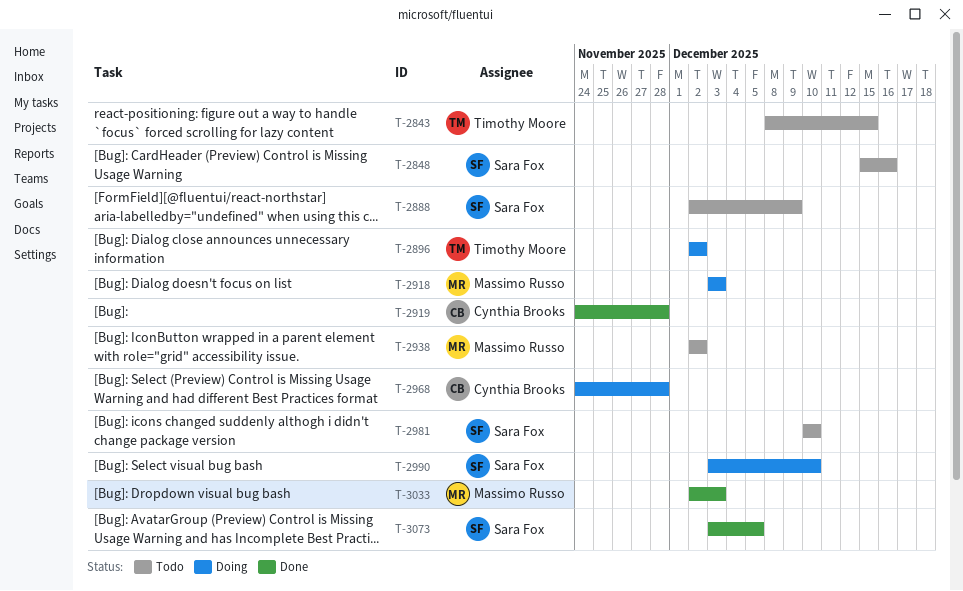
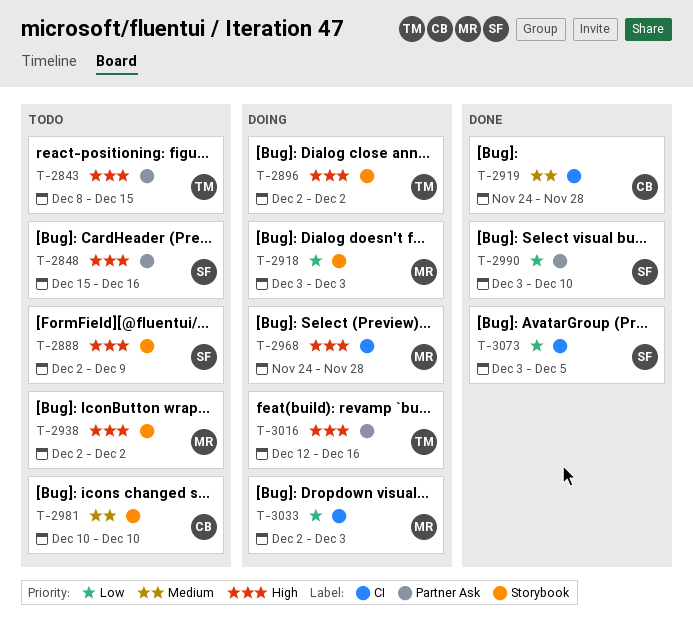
T-2968, owner: Cynthia Brooks -> Massimo Russo
T-2981, owner: Sara Fox -> Cynthia Brooks
T-2990, status: Doing -> Done
T-3016: none -> present
T-3033, status: Done -> Doing

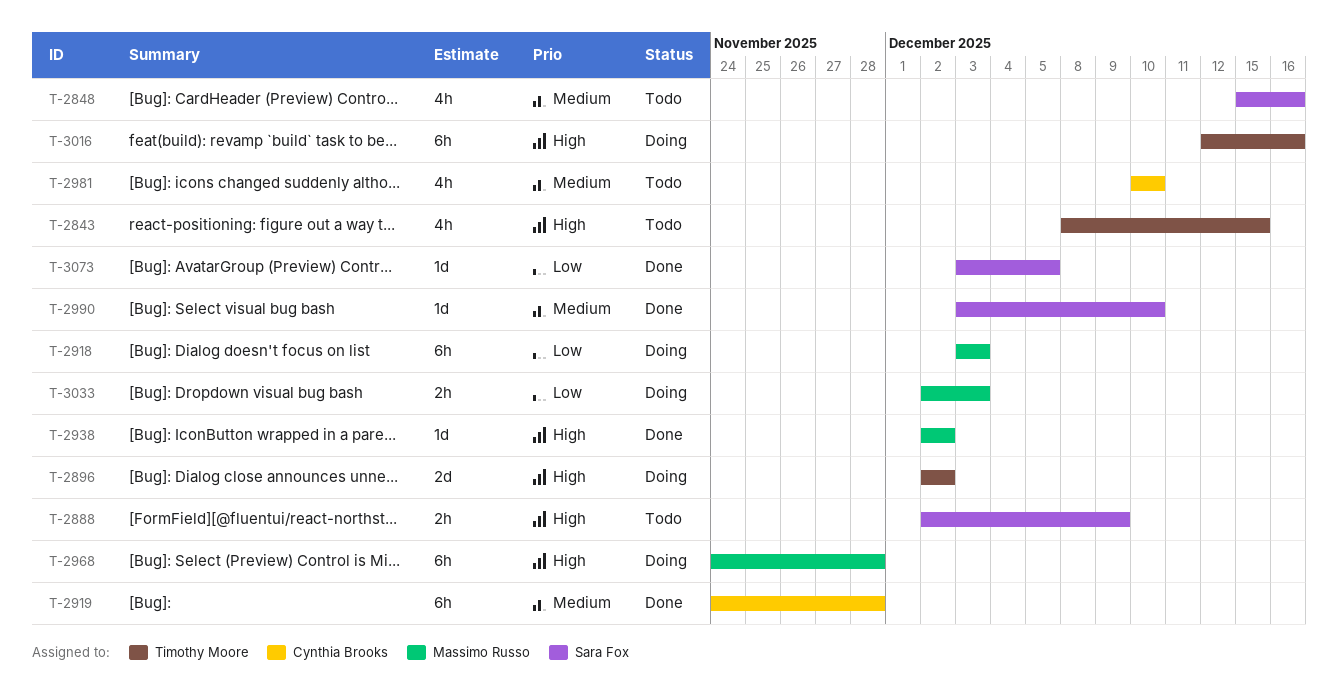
T-2848, priority: High -> Medium
T-2938, status: Todo -> Done
T-2990, priority: Low -> Medium

